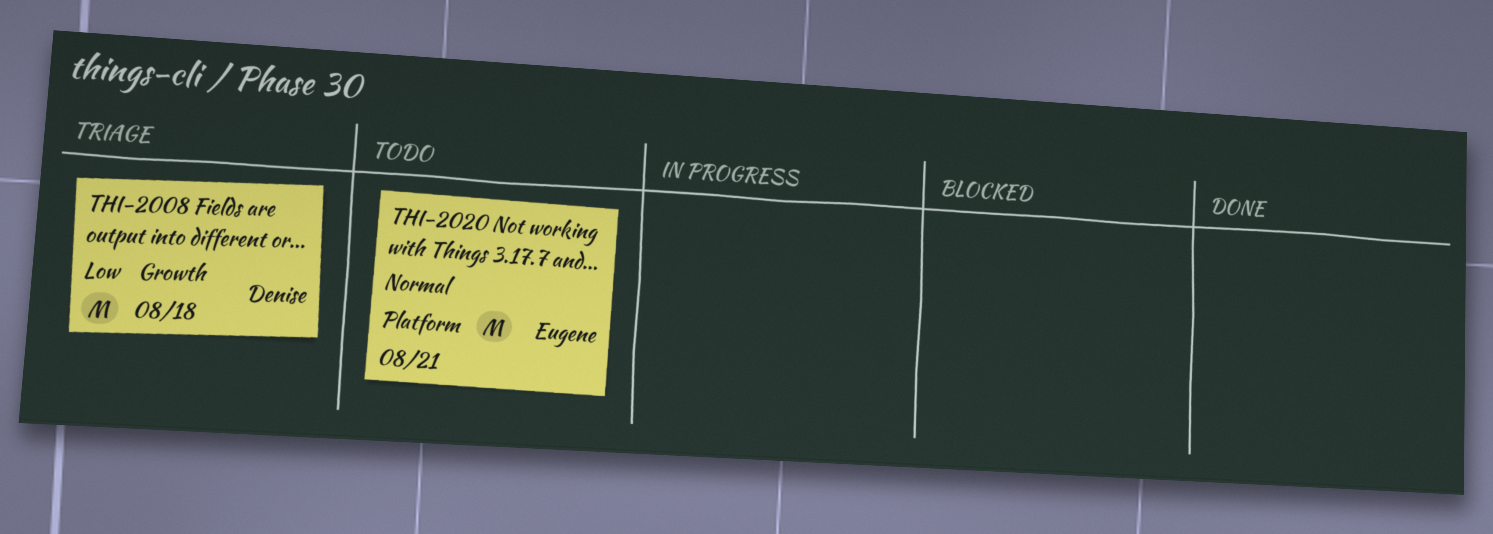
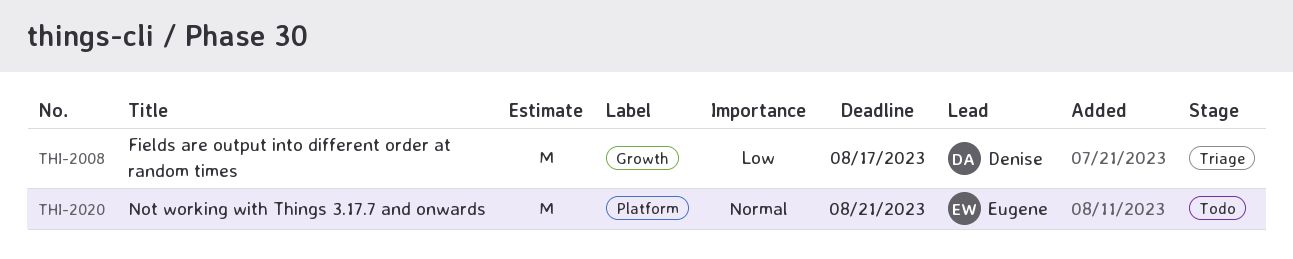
THI-2008, due: Aug 18 -> Aug 17

